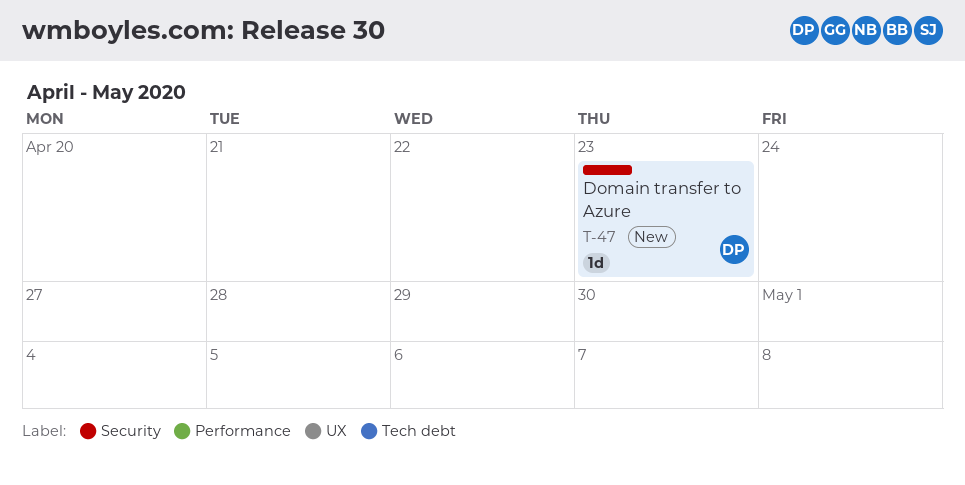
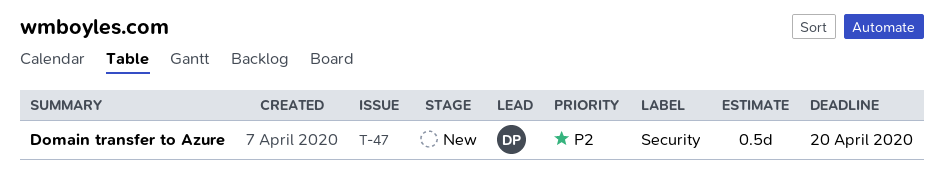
T-47, estimate: 1d -> 0.5d
T-47, due: Apr 23 -> Apr 20

